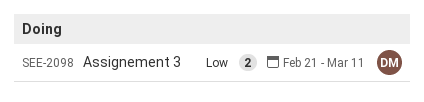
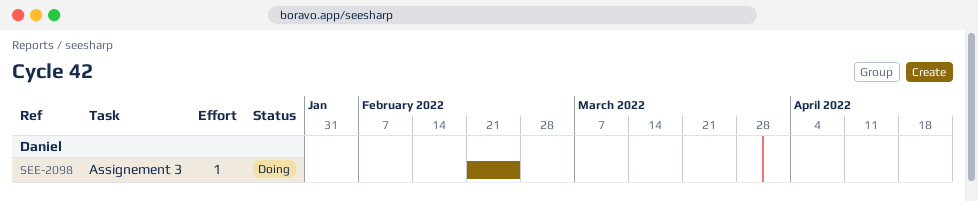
SEE-2098, estimate: 2 -> 1
SEE-2098, due: Mar 11 -> Feb 25

